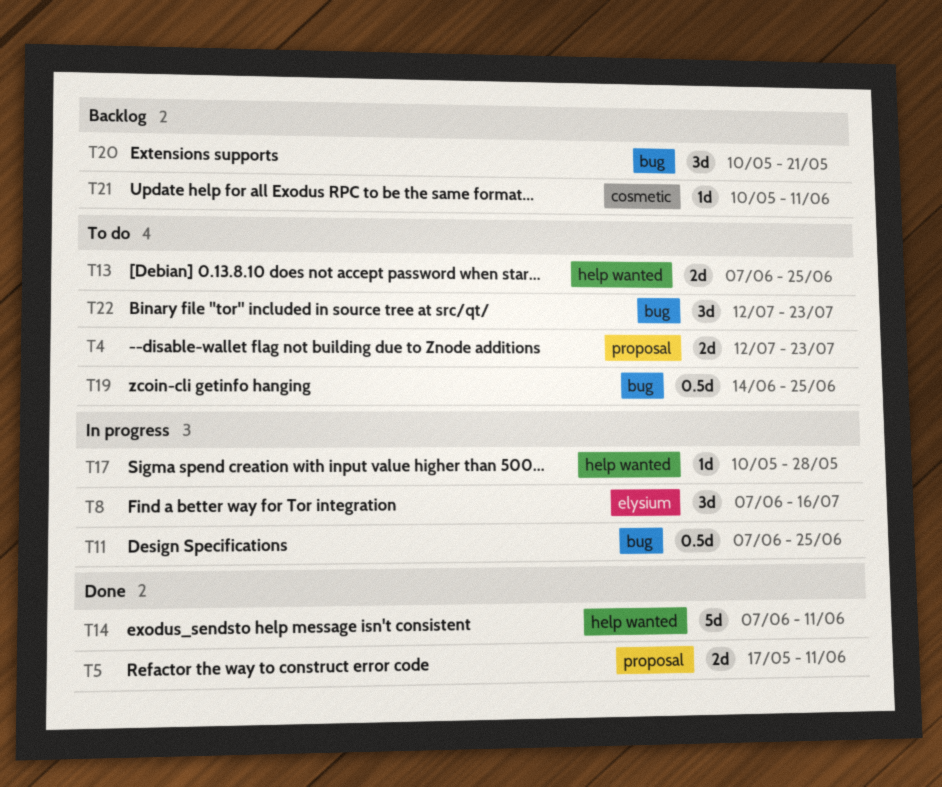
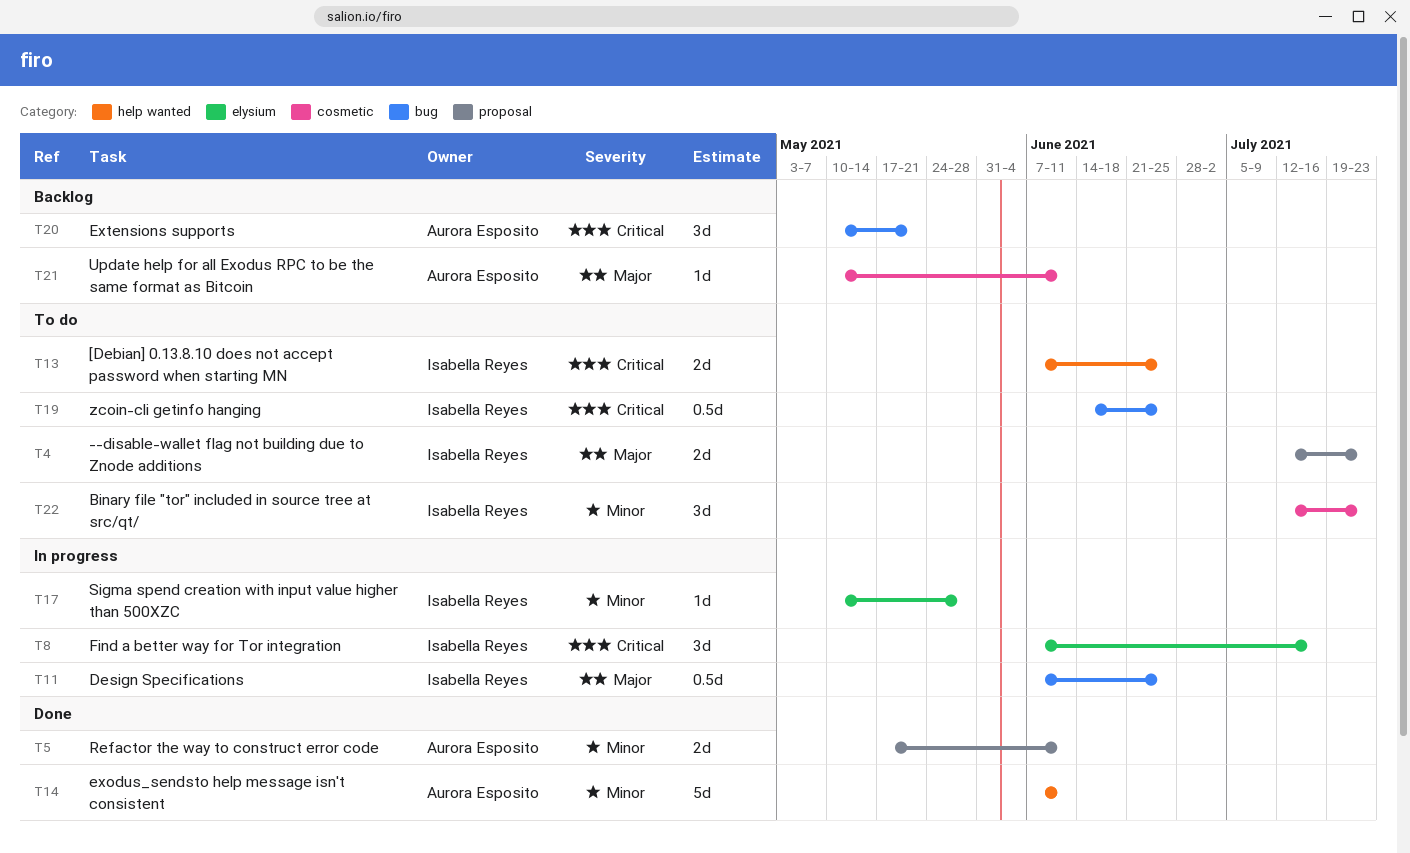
T17, label: help wanted -> elysium
T22, label: bug -> cosmetic

